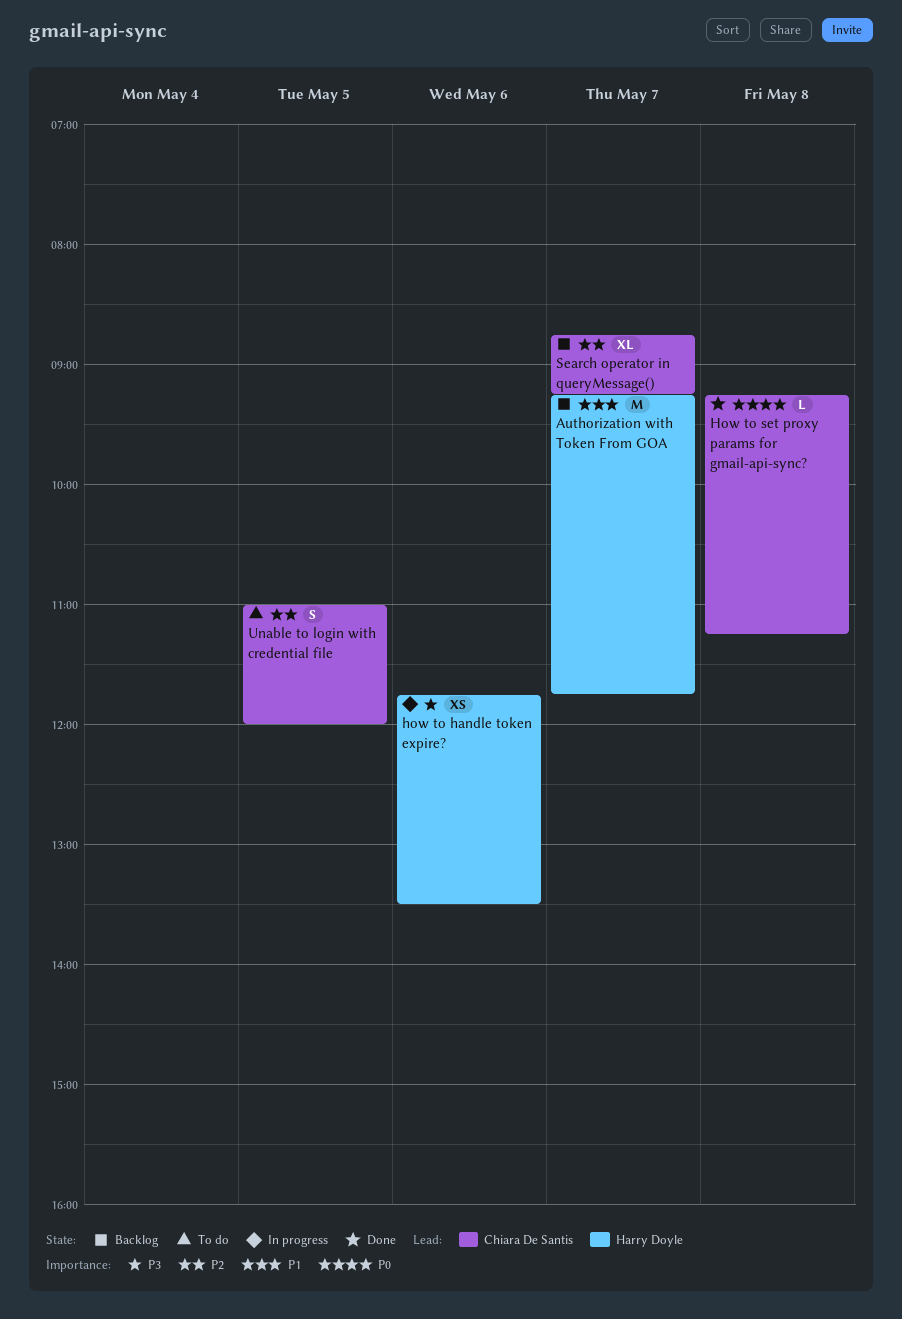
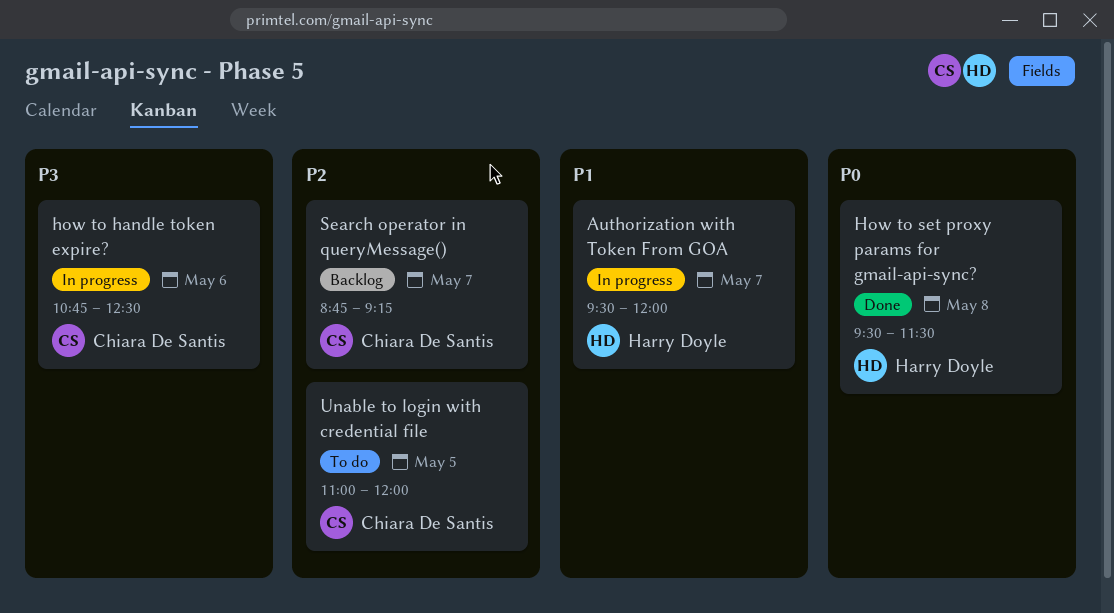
Authorization with Token From GOA, status: Backlog -> In progress
Authorization with Token From GOA, begins: 09:15 -> 09:30
Authorization with Token From GOA, ends: 11:45 -> 12:00
how to handle token expire?, owner: Harry Doyle -> Chiara De Santis
how to handle token expire?, begins: 11:45 -> 10:45
how to handle token expire?, ends: 13:30 -> 12:30
How to set proxy params for gmail-api-sync?, owner: Chiara De Santis -> Harry Doyle
How to set proxy params for gmail-api-sync?, begins: 09:15 -> 09:30
How to set proxy params for gmail-api-sync?, ends: 11:15 -> 11:30

